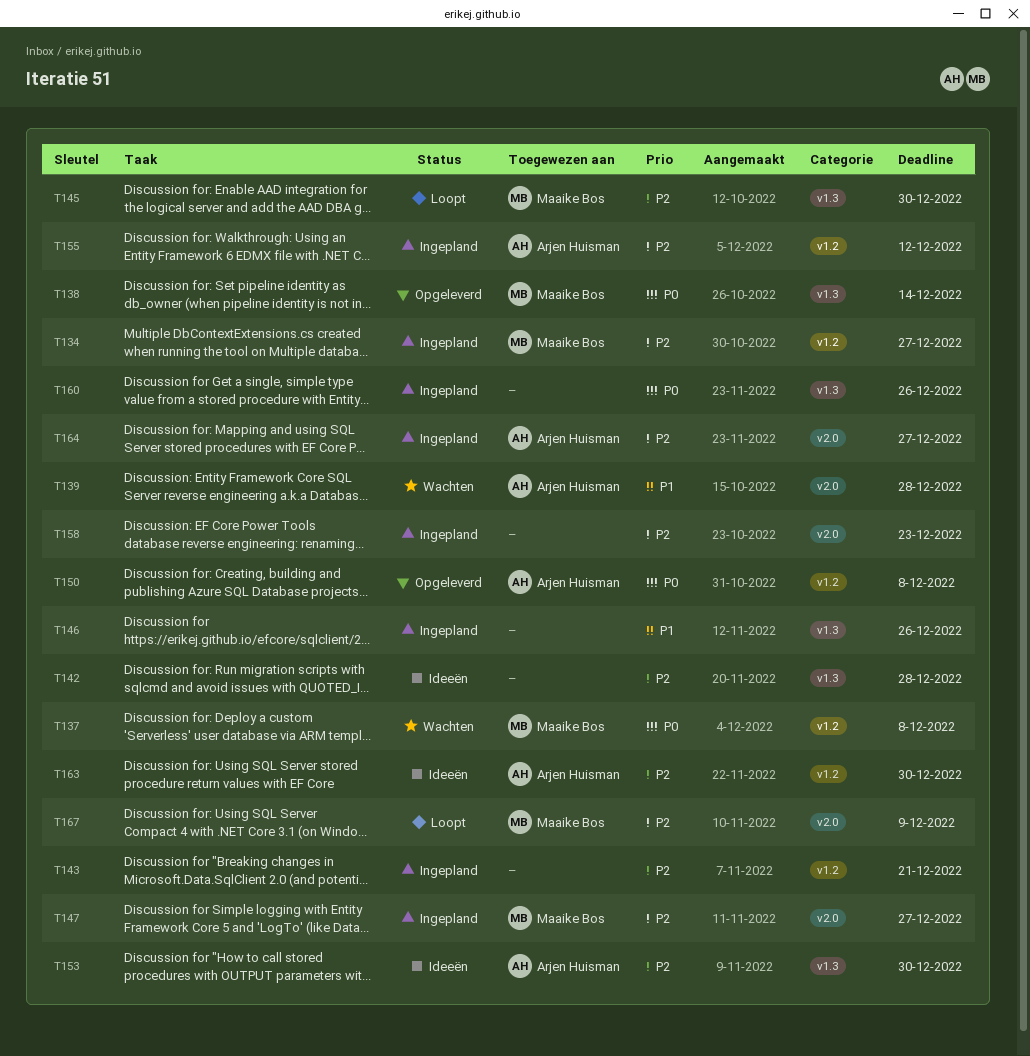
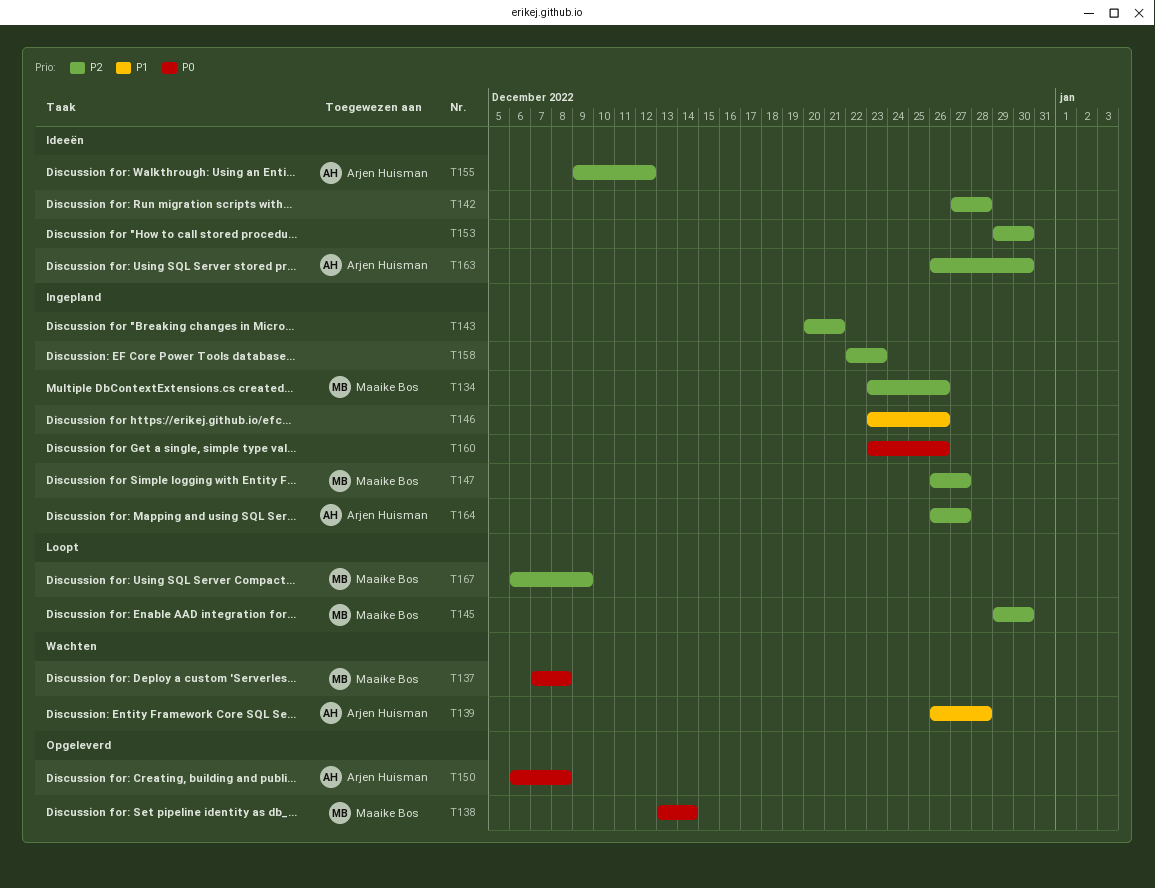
T134, due: Dec 27 -> Dec 26
T153, owner: Arjen Huisman -> none
T155, status: Ingepland -> Ideeën

